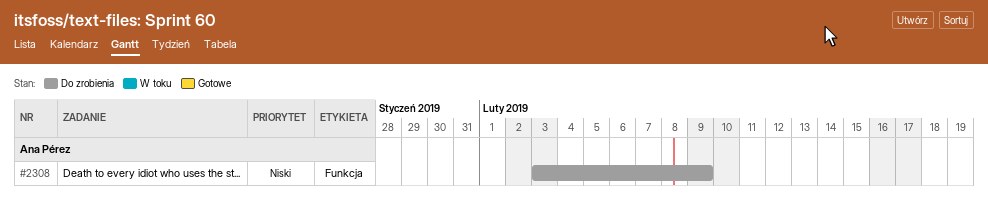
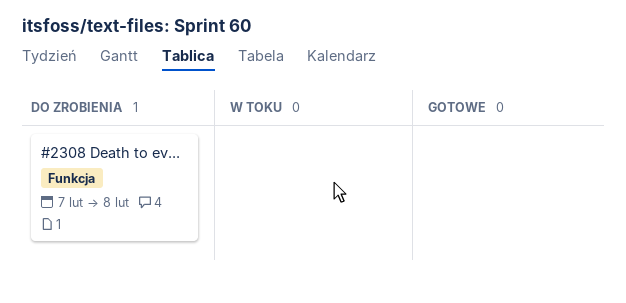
#2308, start: Feb 3 -> Feb 7
#2308, due: Feb 9 -> Feb 8

